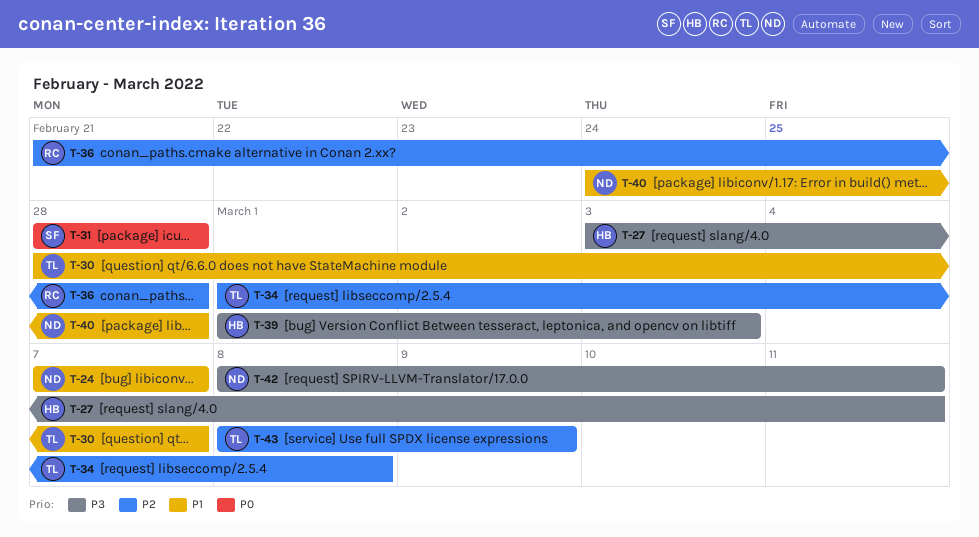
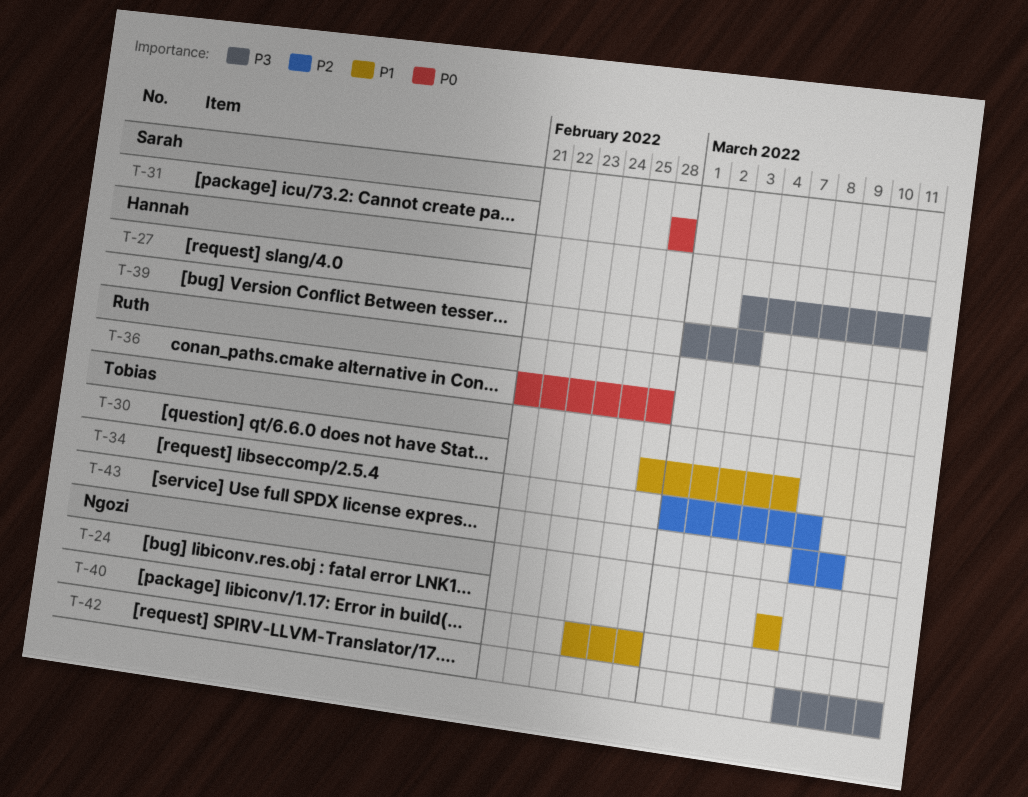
T-36, priority: P2 -> P0

